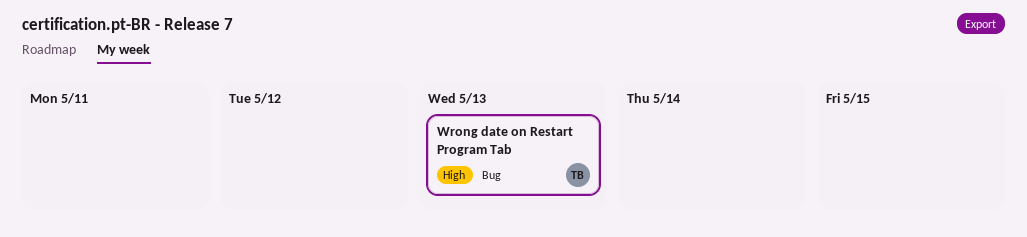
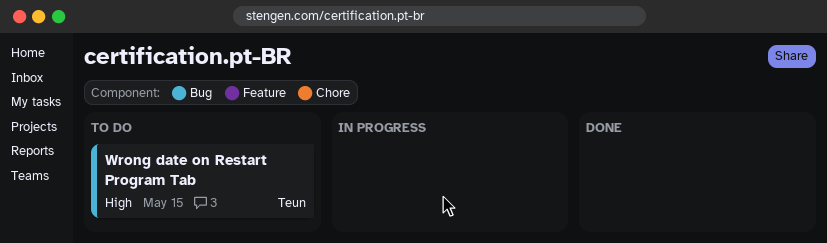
Wrong date on Restart Program Tab, due: May 13 -> May 15

